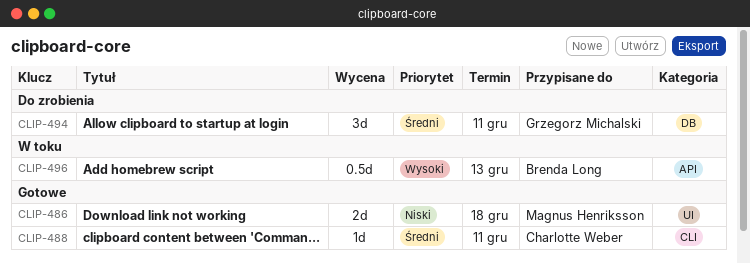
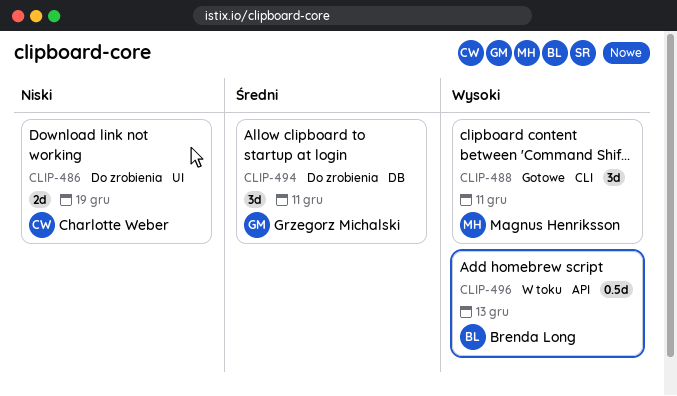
CLIP-486, status: Gotowe -> Do zrobienia
CLIP-486, owner: Magnus Henriksson -> Charlotte Weber
CLIP-486, due: Dec 18 -> Dec 19
CLIP-488, owner: Charlotte Weber -> Magnus Henriksson
CLIP-488, priority: Średni -> Wysoki
CLIP-488, estimate: 1d -> 3d

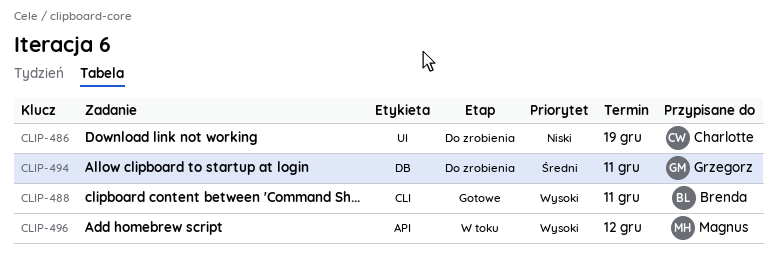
CLIP-488, owner: Magnus Henriksson -> Brenda Long
CLIP-496, owner: Brenda Long -> Magnus Henriksson
CLIP-496, due: Dec 13 -> Dec 12

